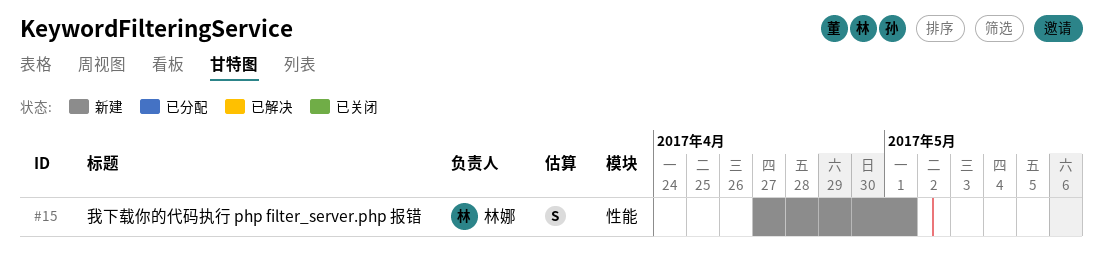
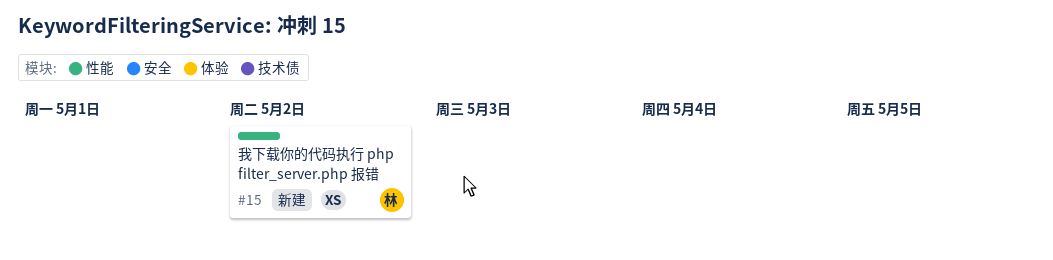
#15, estimate: S -> XS
#15, due: May 1 -> May 2

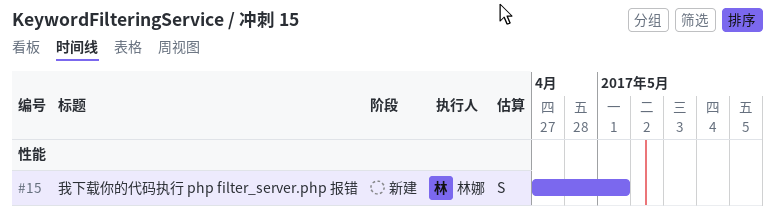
#15, estimate: XS -> S
#15, due: May 2 -> May 1

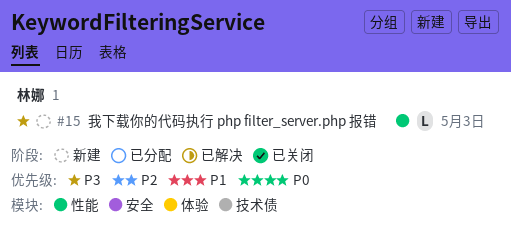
#15, estimate: S -> L
#15, due: May 1 -> May 3

